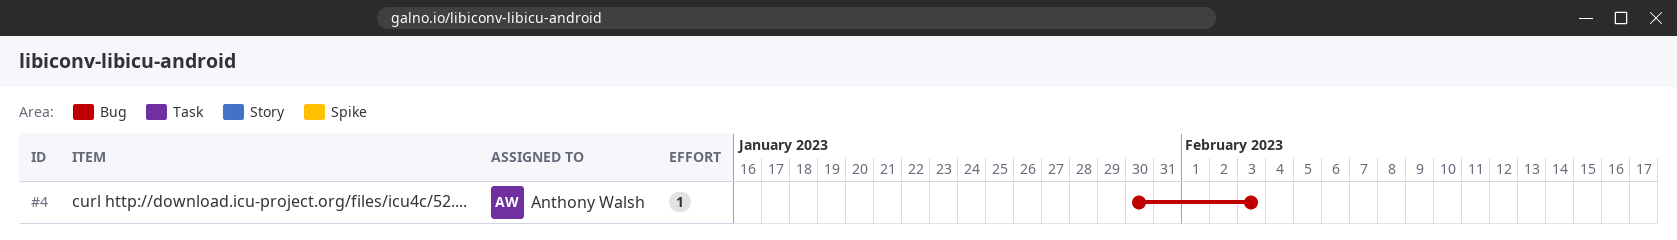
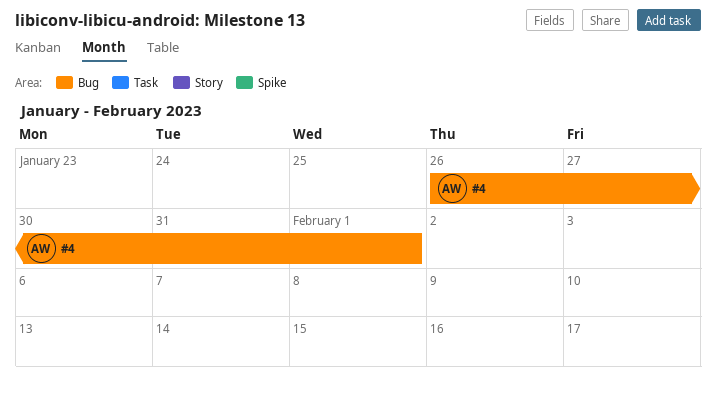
#4, start: Jan 30 -> Jan 26
#4, due: Feb 3 -> Feb 1

